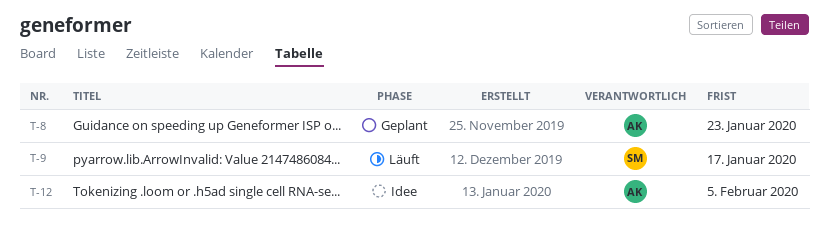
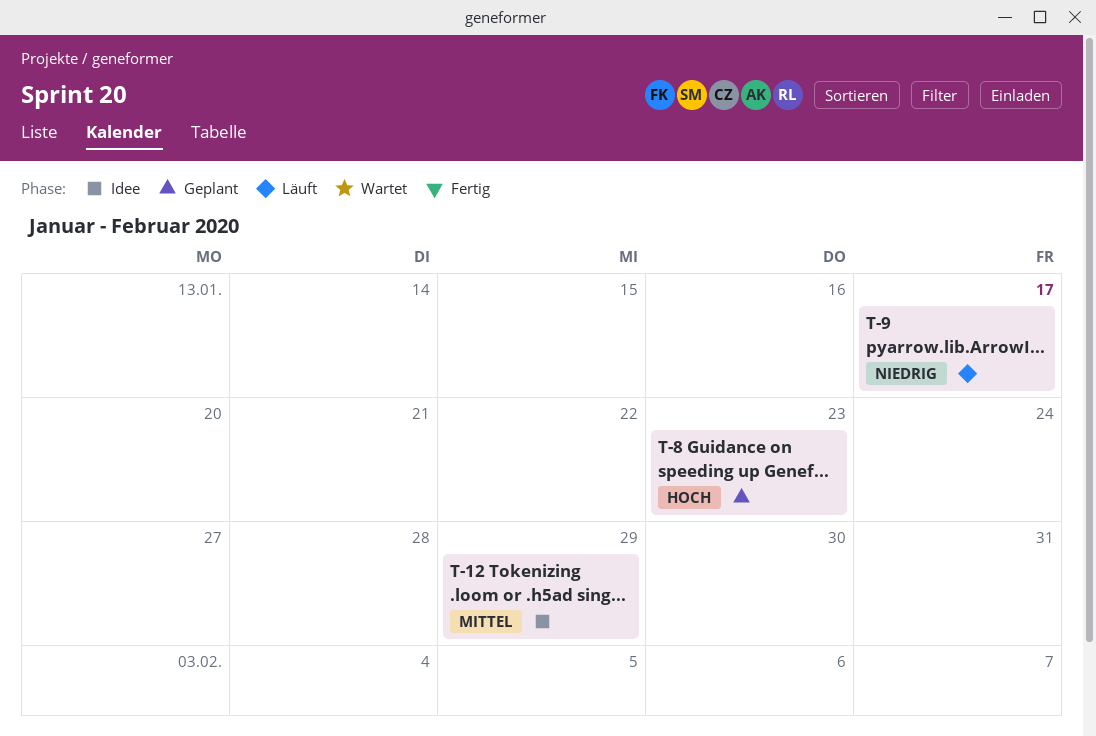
T-12, due: Feb 5 -> Jan 29

